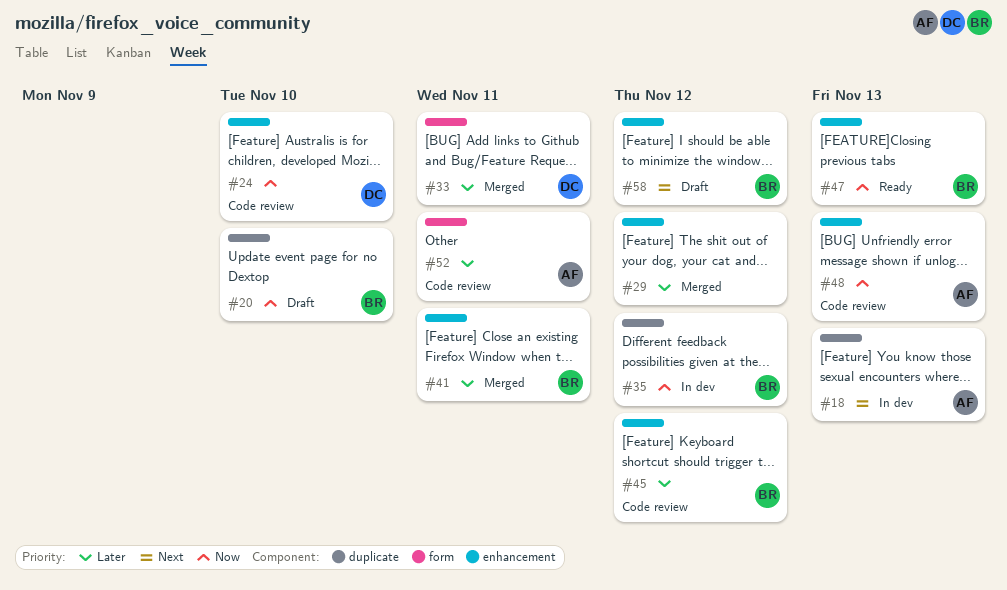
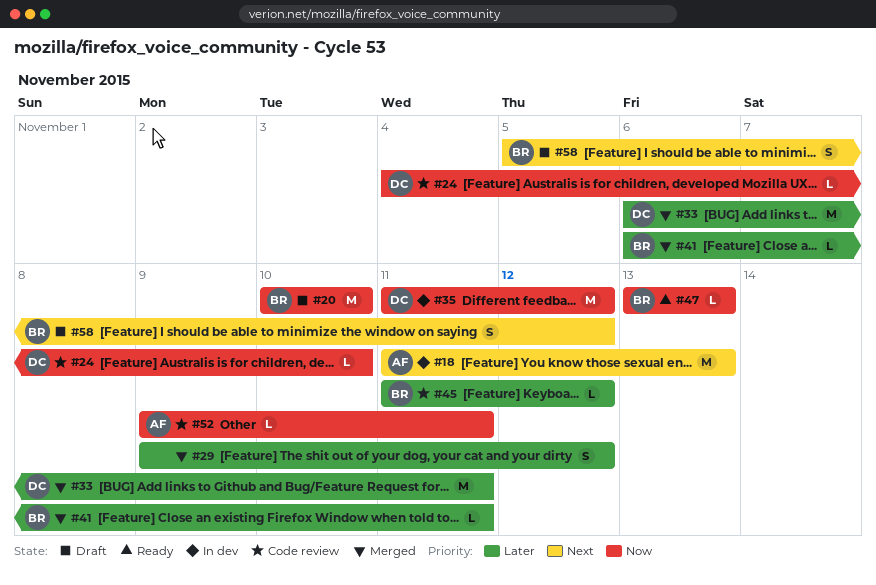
#35, owner: BR -> DC
#48: present -> none
#52, priority: Later -> Now

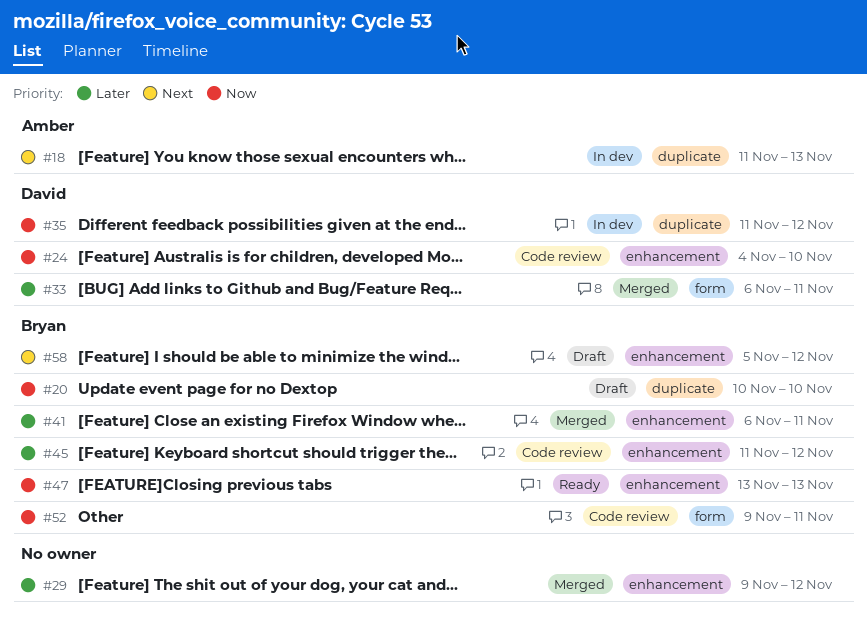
#52, owner: Amber -> Bryan

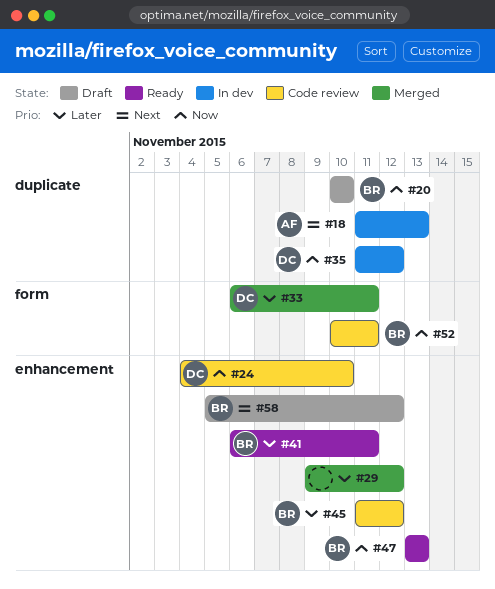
#41, status: Merged -> Ready
#52, start: Nov 9 -> Nov 10

